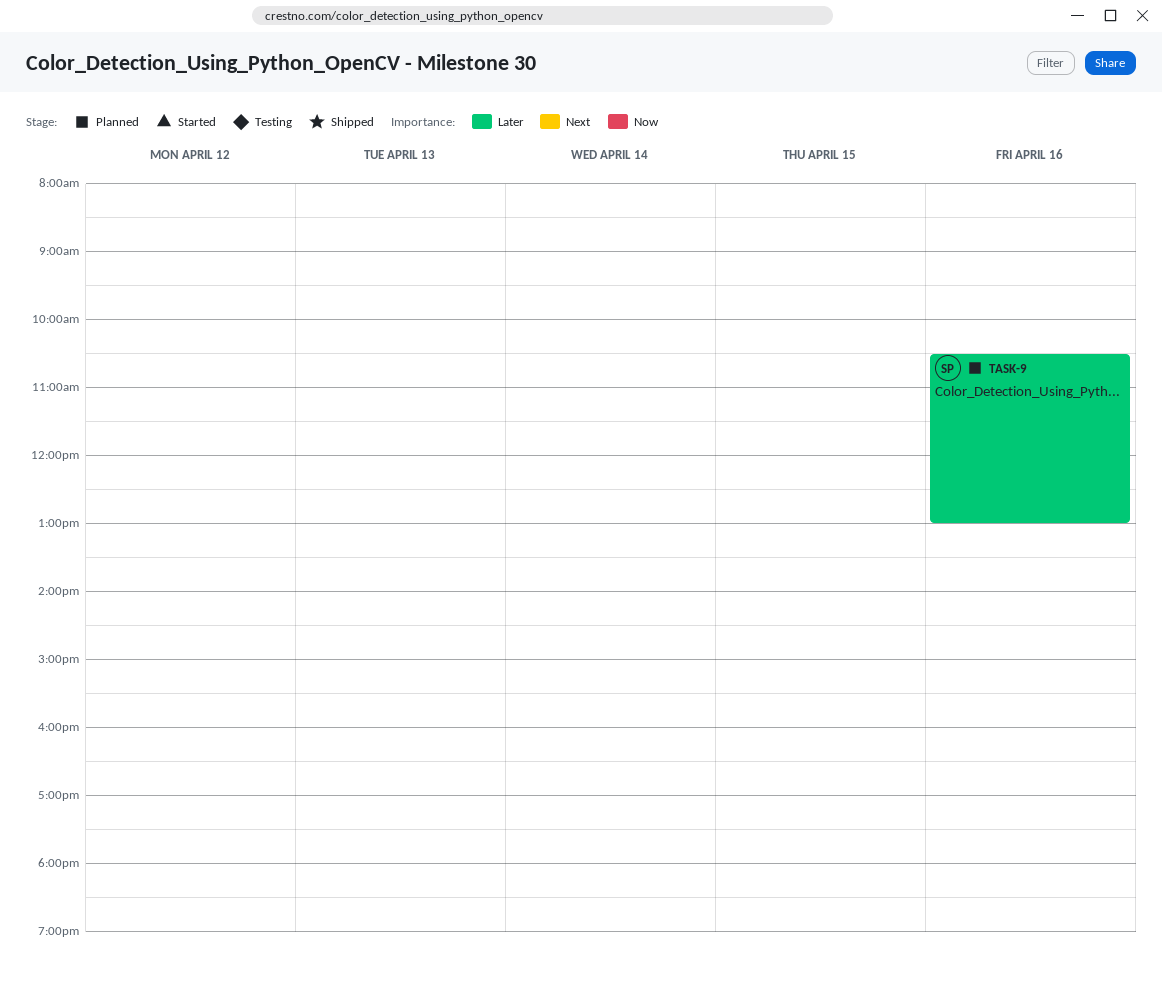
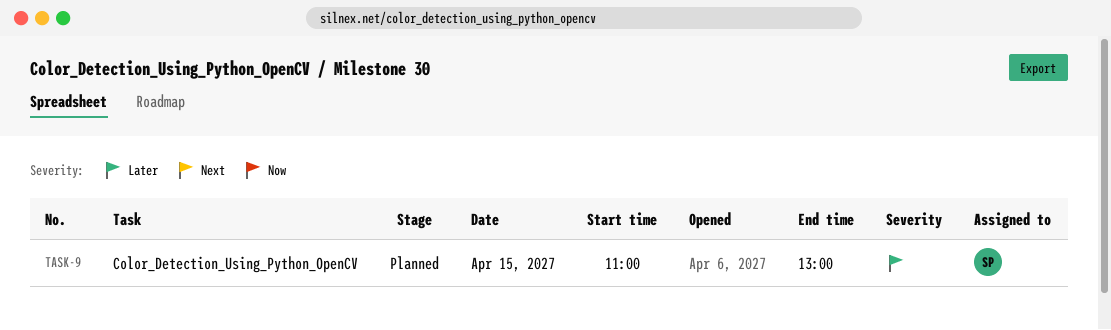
TASK-9, day: Apr 16 -> Apr 15
TASK-9, begins: 10:30 -> 11:00

